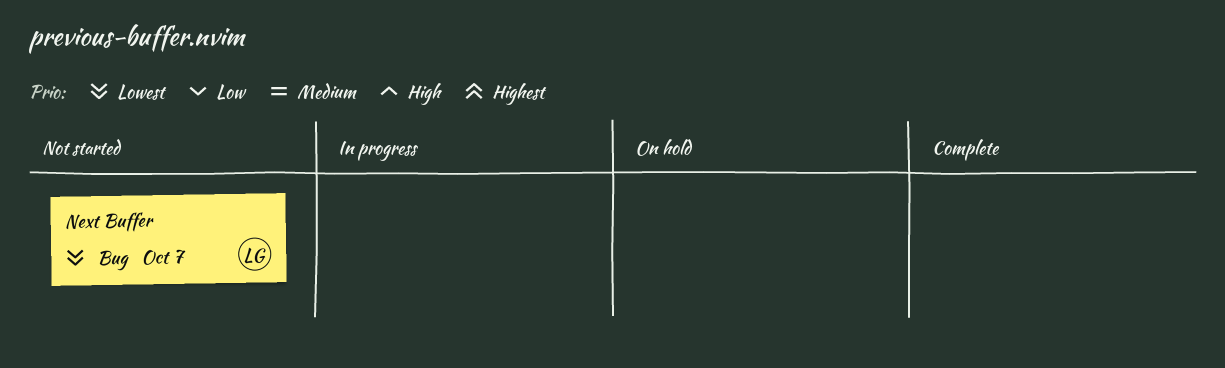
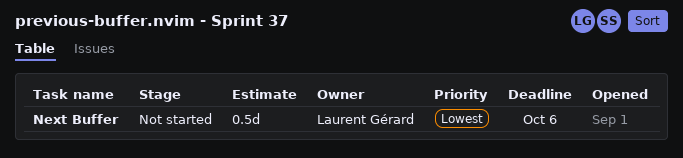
Next Buffer, due: Oct 7 -> Oct 6

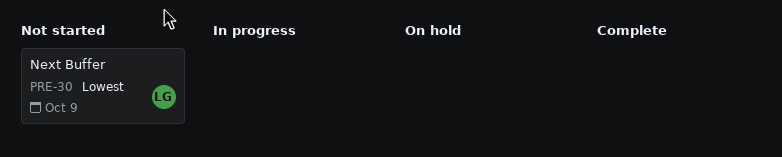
Next Buffer, due: Oct 6 -> Oct 9

